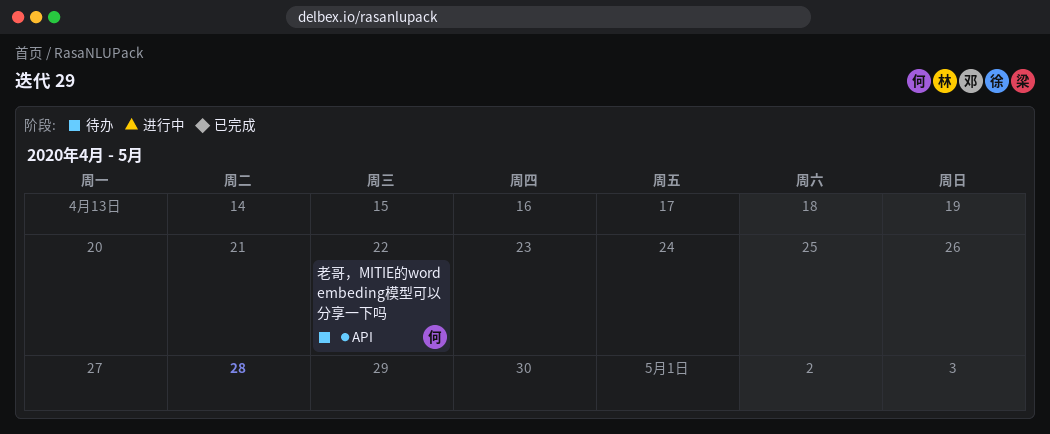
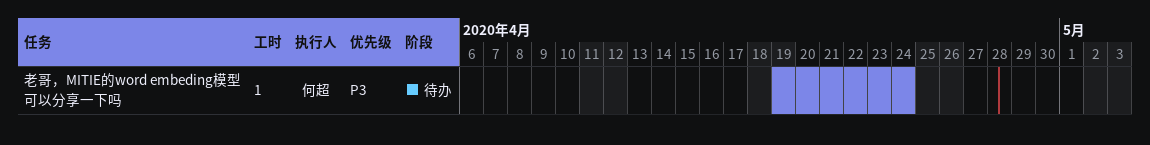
老哥，MITIE的word embeding模型可以分享一下吗, due: Apr 22 -> Apr 24

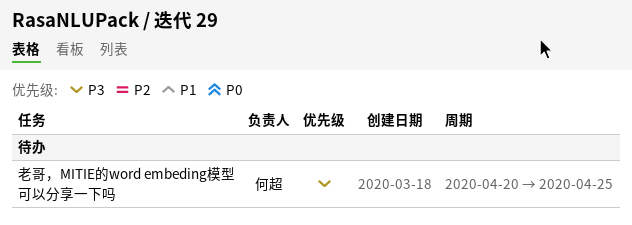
老哥，MITIE的word embeding模型可以分享一下吗, start: Apr 19 -> Apr 20
老哥，MITIE的word embeding模型可以分享一下吗, due: Apr 24 -> Apr 25

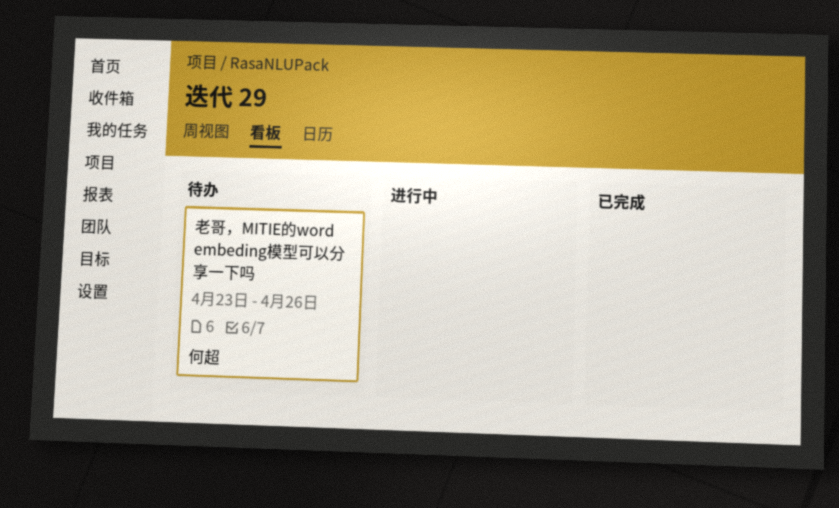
老哥，MITIE的word embeding模型可以分享一下吗, start: Apr 20 -> Apr 23
老哥，MITIE的word embeding模型可以分享一下吗, due: Apr 25 -> Apr 26

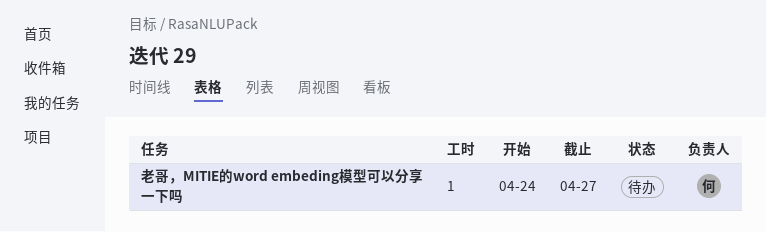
老哥，MITIE的word embeding模型可以分享一下吗, start: Apr 23 -> Apr 24
老哥，MITIE的word embeding模型可以分享一下吗, due: Apr 26 -> Apr 27

